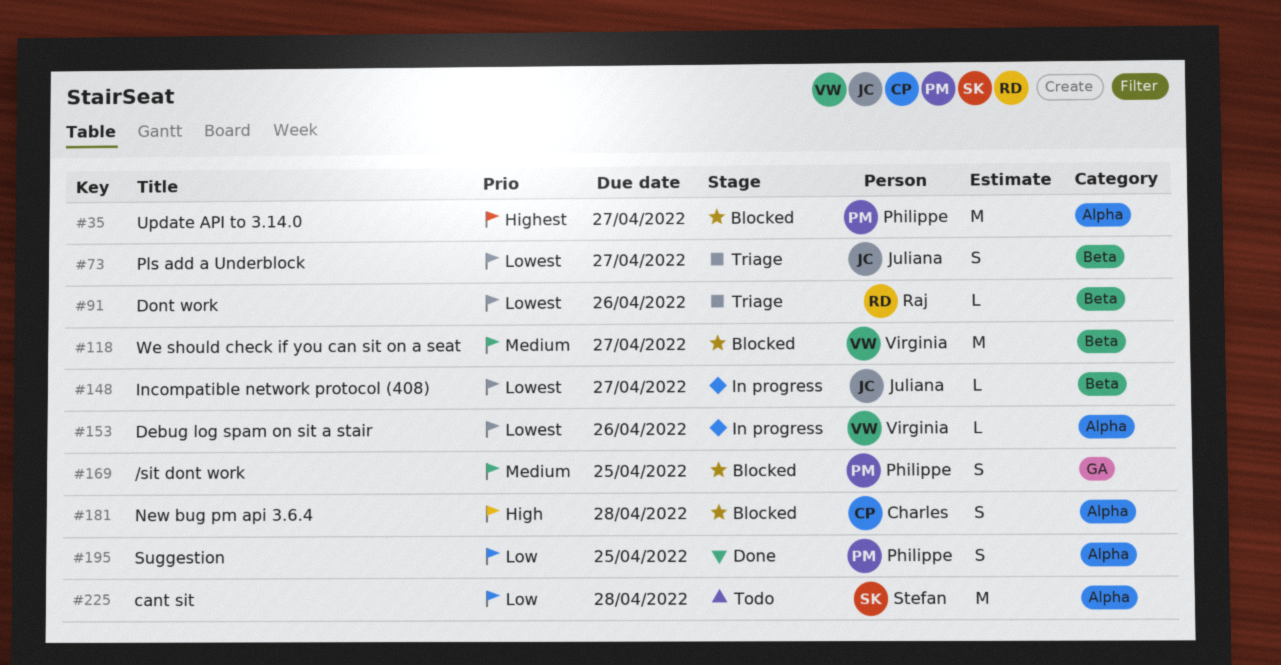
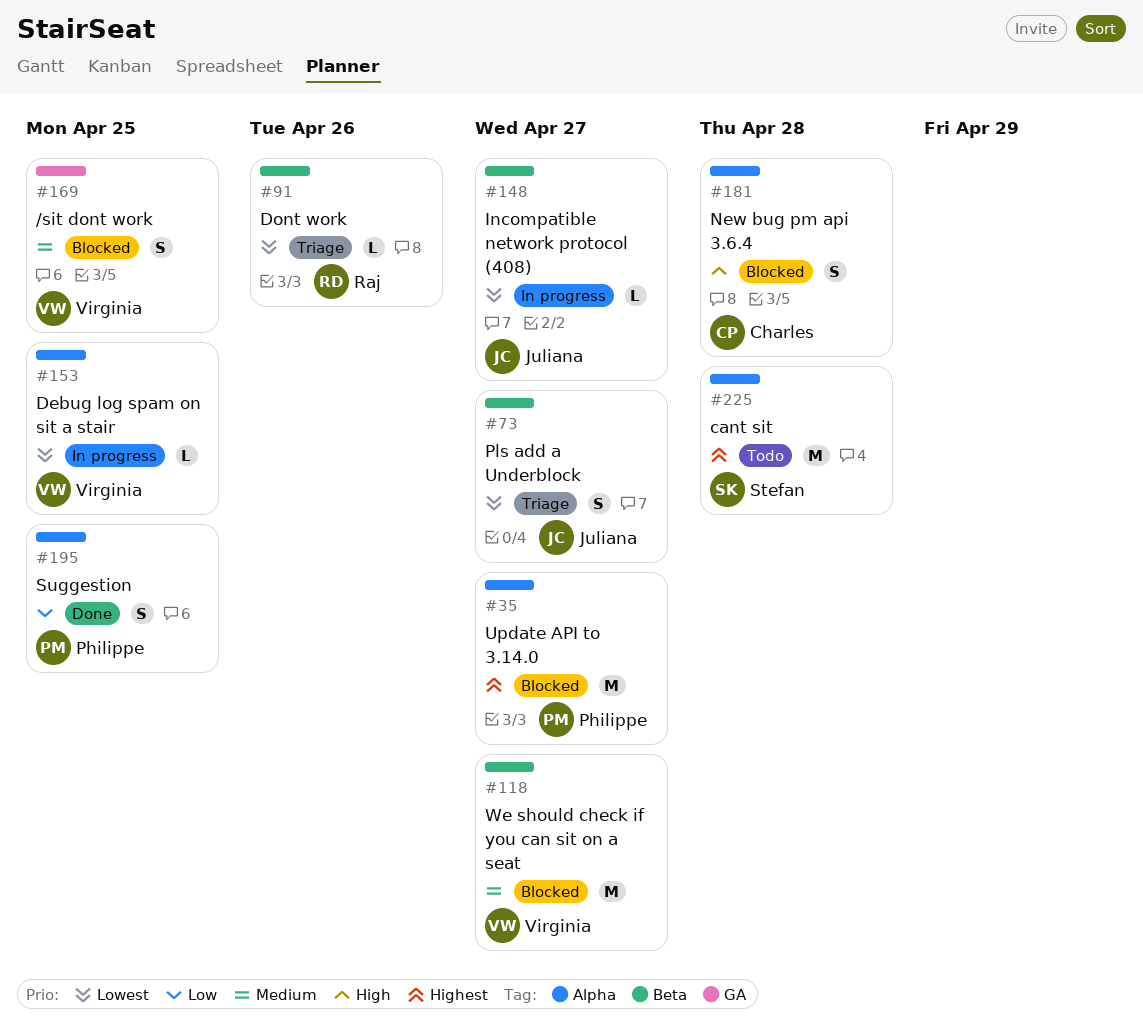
#153, due: Apr 26 -> Apr 25
#169, owner: Philippe -> Virginia
#225, priority: Low -> Highest

